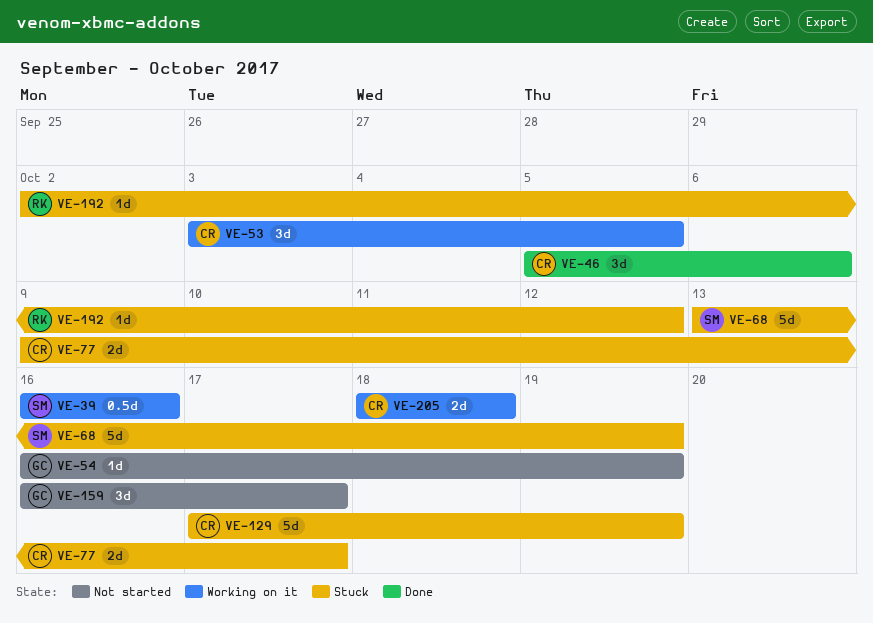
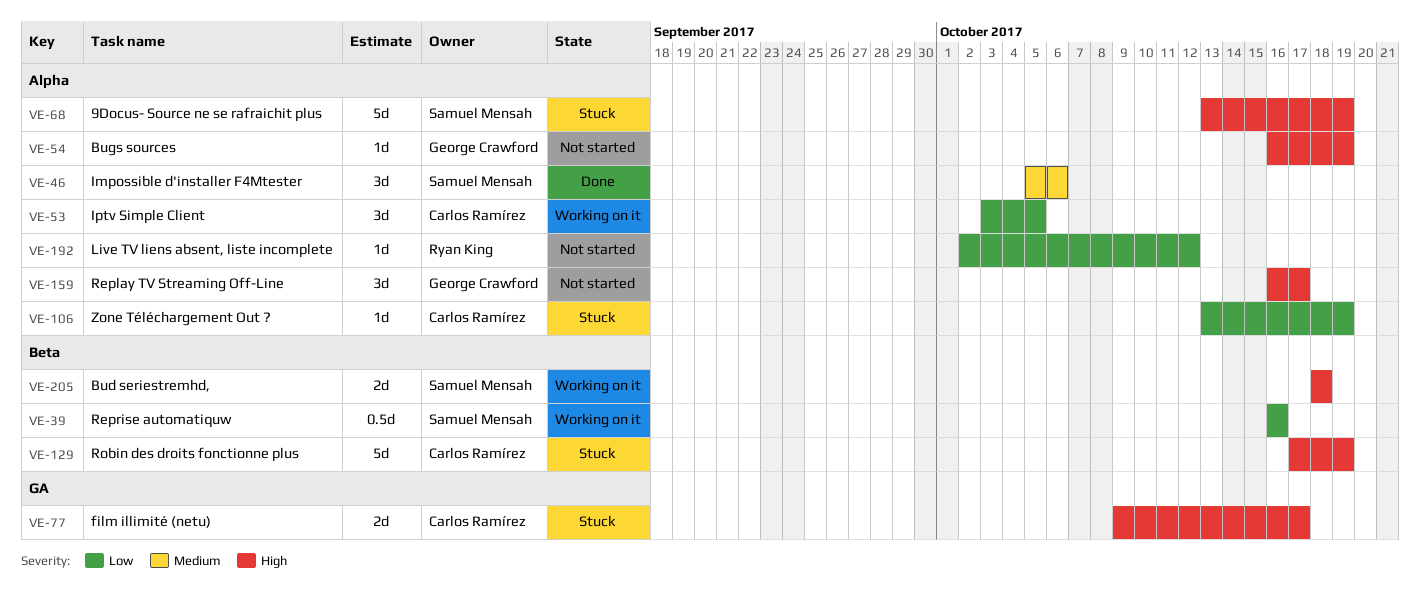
VE-46, owner: Carlos Ramírez -> Samuel Mensah
VE-106: none -> present
VE-192, status: Stuck -> Not started
VE-205, owner: Carlos Ramírez -> Samuel Mensah

